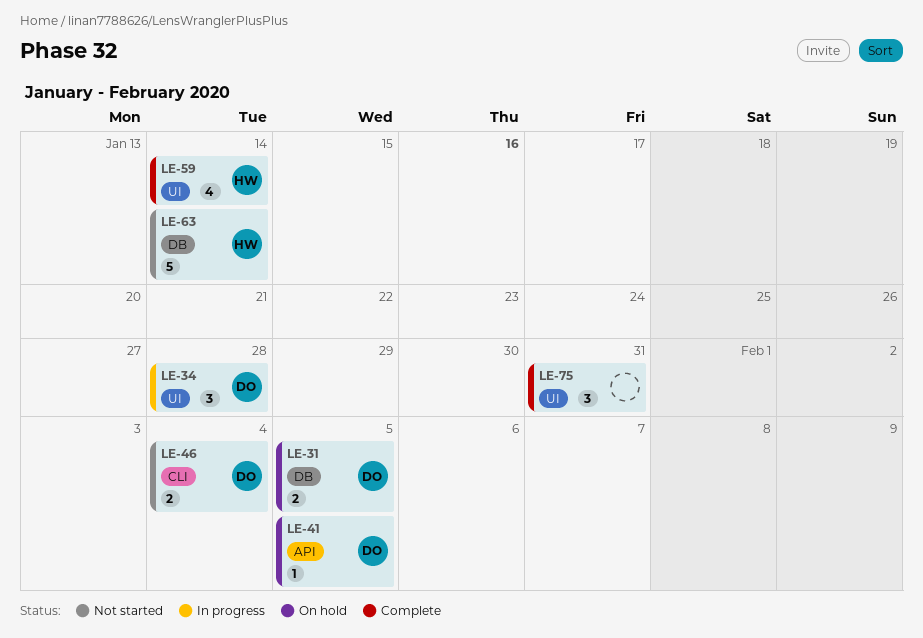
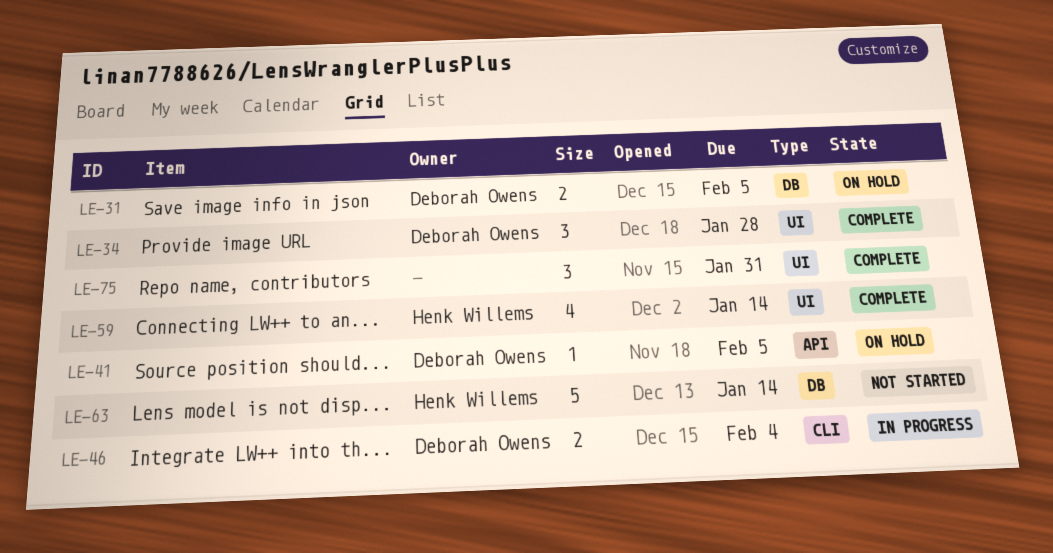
LE-34, status: In progress -> Complete
LE-46, status: Not started -> In progress

